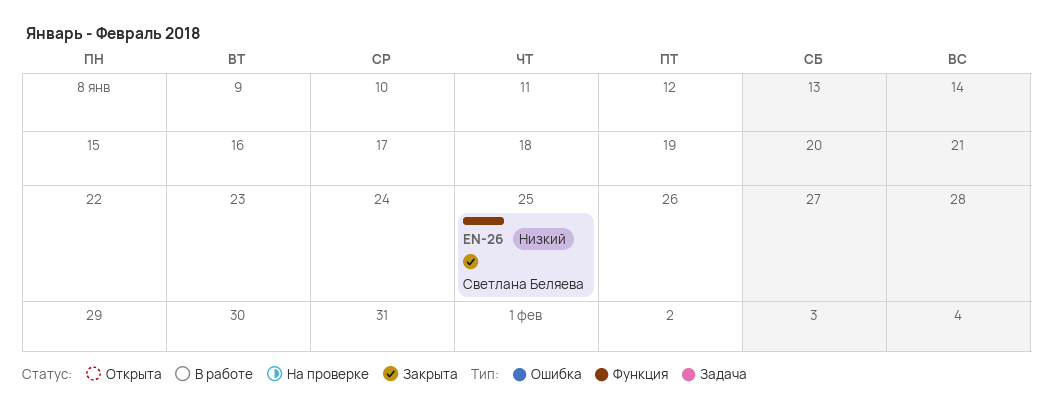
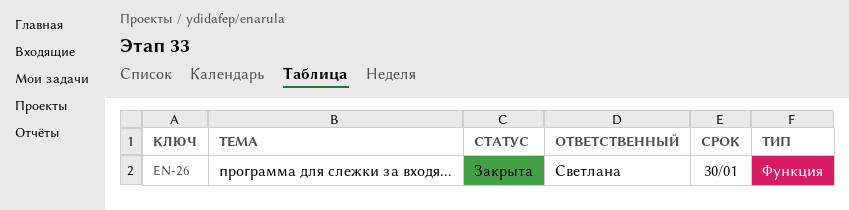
EN-26, due: Jan 25 -> Jan 30

